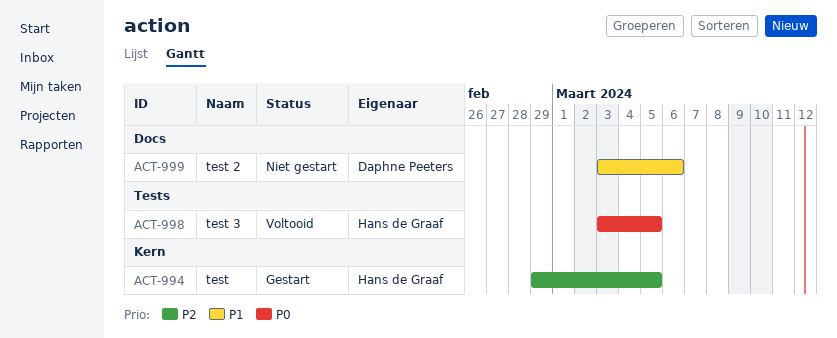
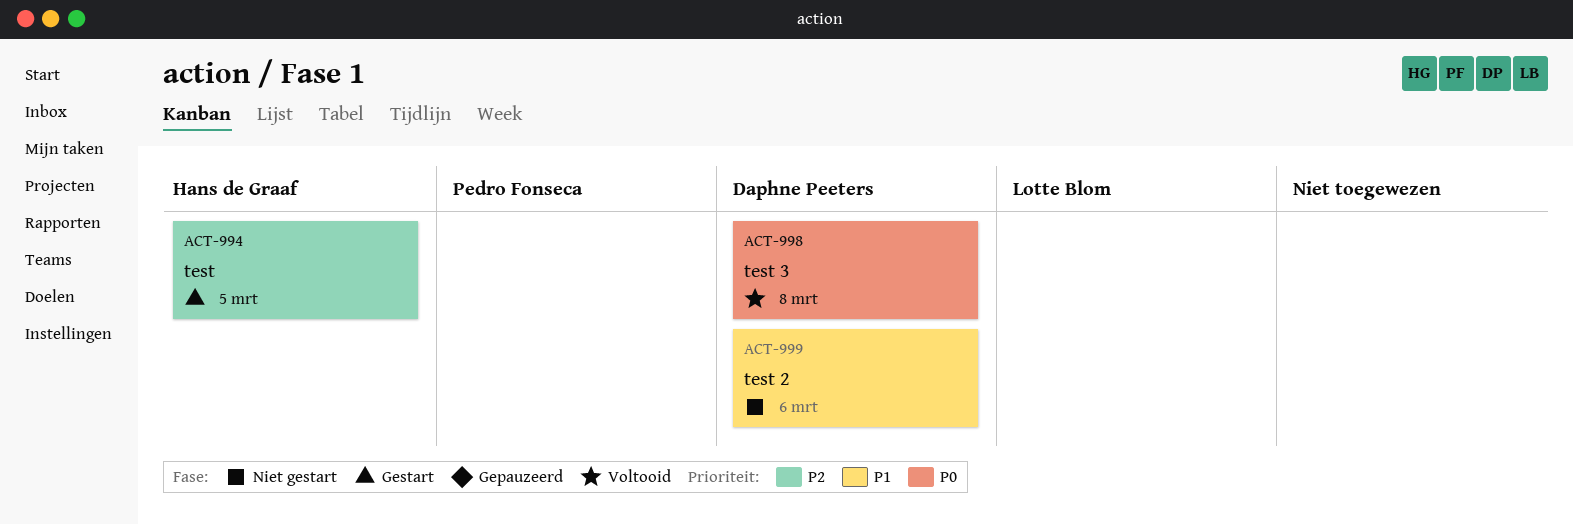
ACT-998, owner: Hans de Graaf -> Daphne Peeters
ACT-998, due: Mar 5 -> Mar 8

